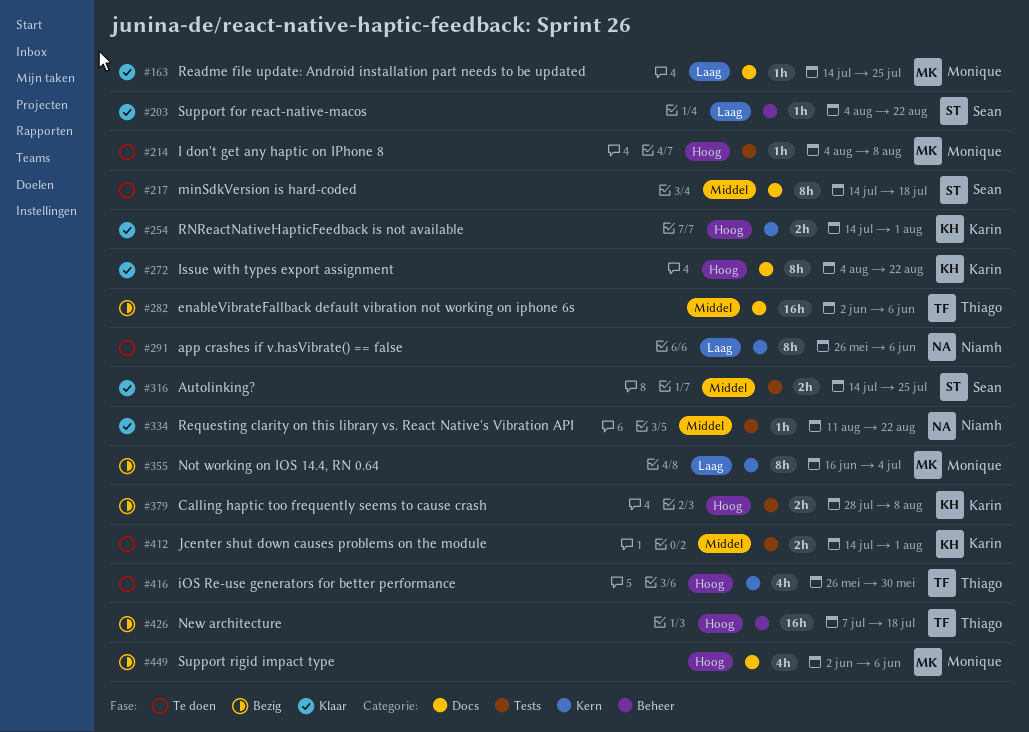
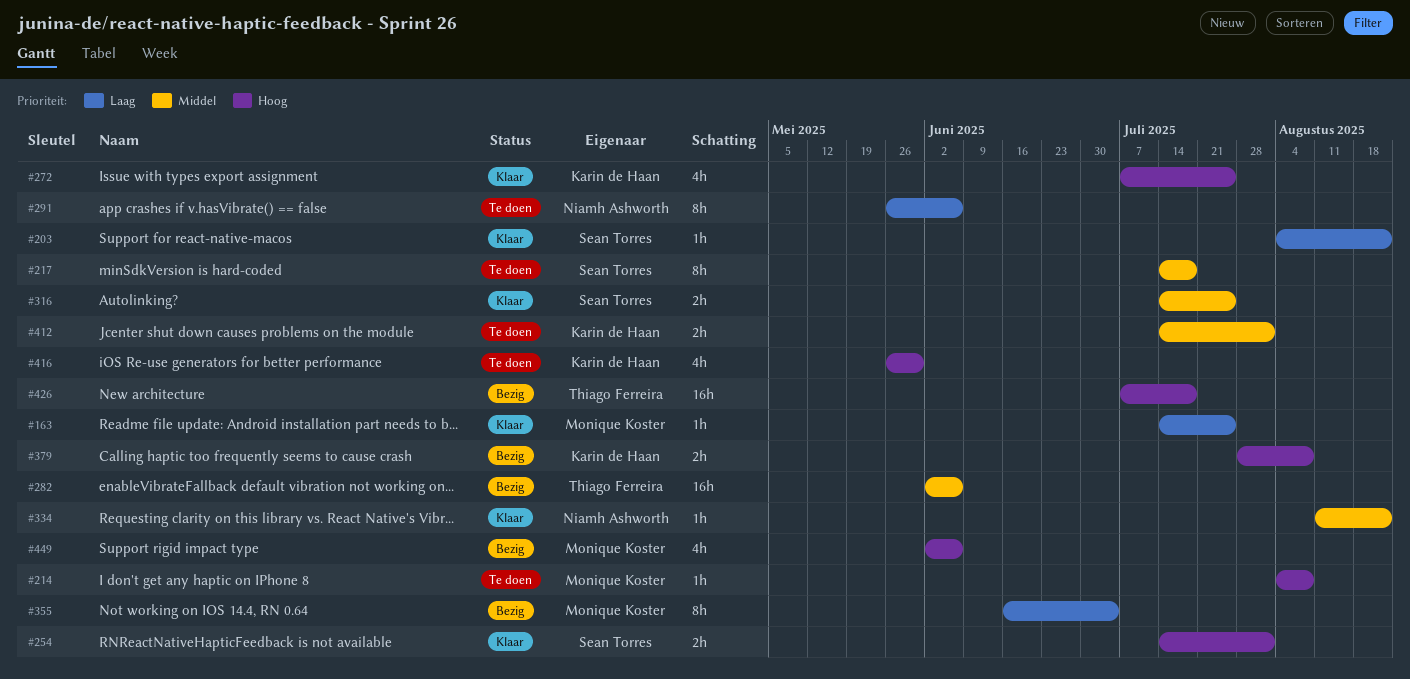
#254, owner: Karin de Haan -> Sean Torres
#272, estimate: 8h -> 4h
#272, start: Aug 4 -> Jul 7
#272, due: Aug 22 -> Jul 25
#416, owner: Thiago Ferreira -> Karin de Haan

